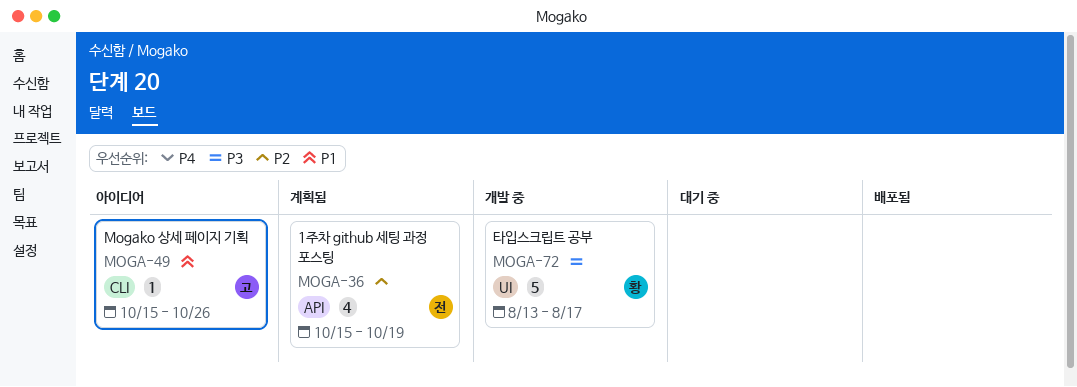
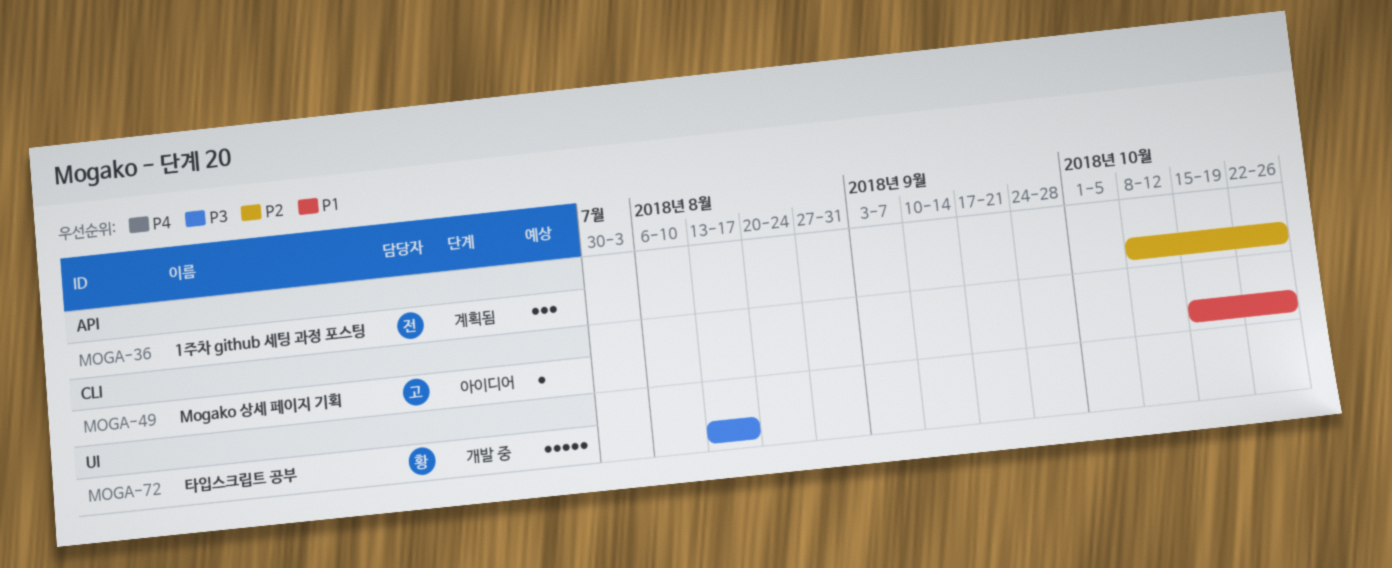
MOGA-36, estimate: 4 -> 3
MOGA-36, start: Oct 15 -> Oct 8
MOGA-36, due: Oct 19 -> Oct 26

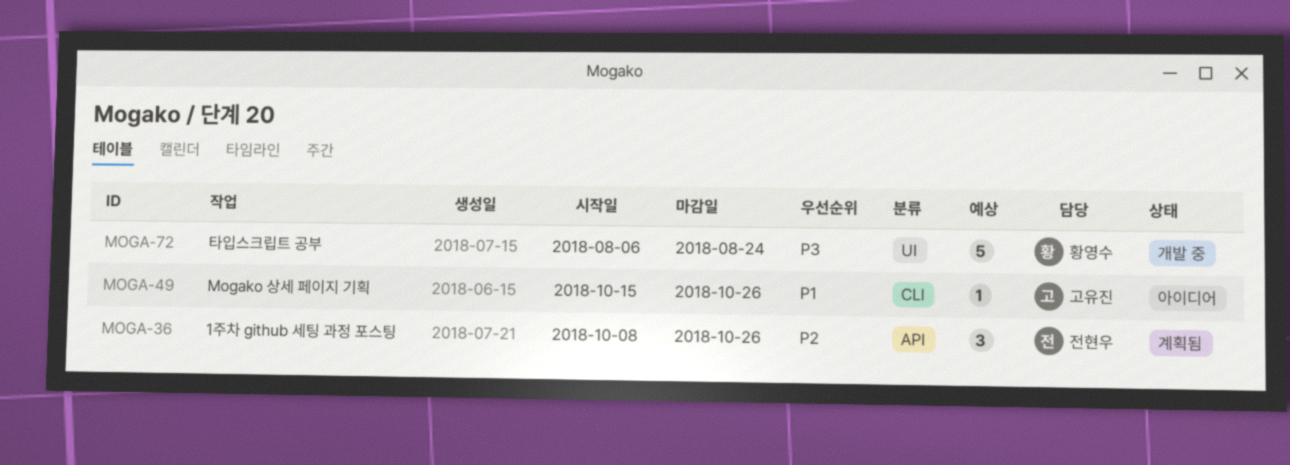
MOGA-72, start: Aug 13 -> Aug 6
MOGA-72, due: Aug 17 -> Aug 24

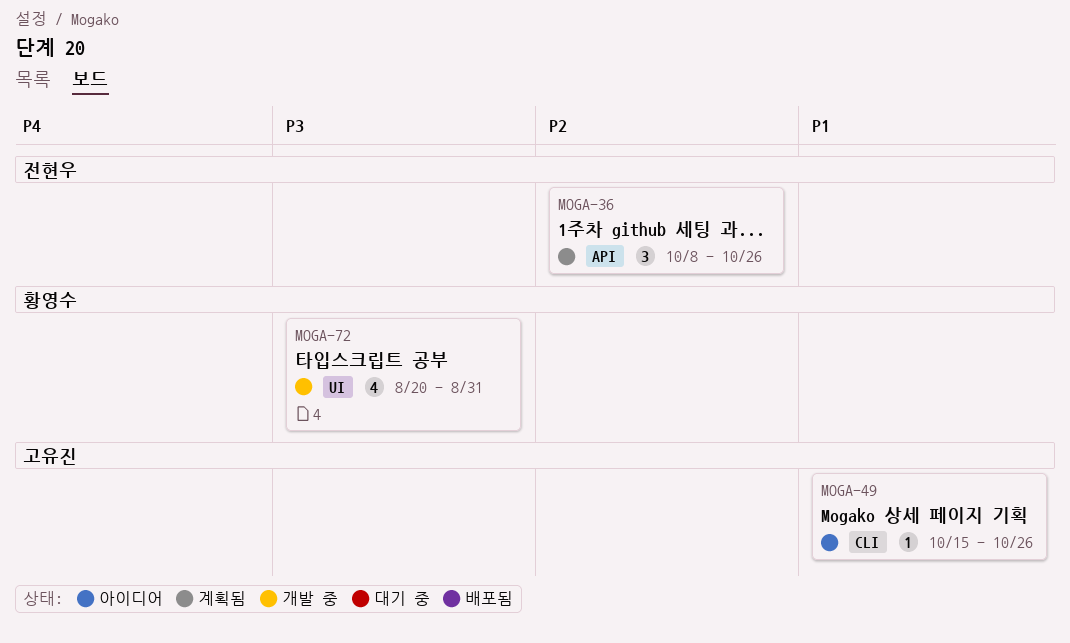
MOGA-72, estimate: 5 -> 4
MOGA-72, start: Aug 6 -> Aug 20
MOGA-72, due: Aug 24 -> Aug 31

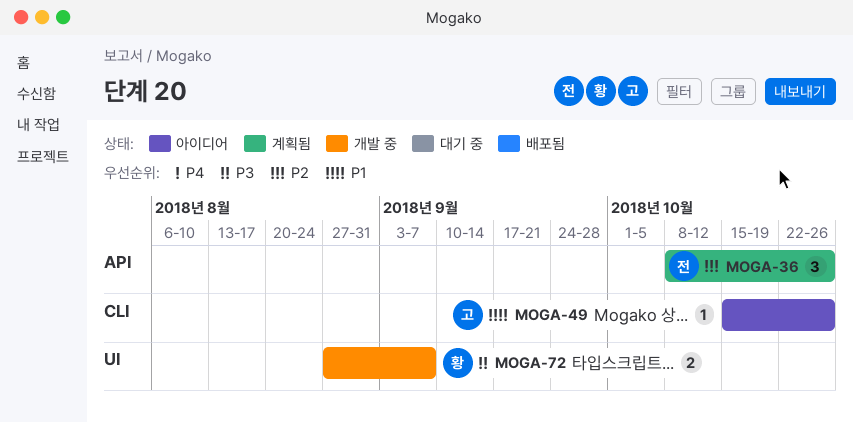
MOGA-72, estimate: 4 -> 2
MOGA-72, start: Aug 20 -> Aug 27
MOGA-72, due: Aug 31 -> Sep 7

